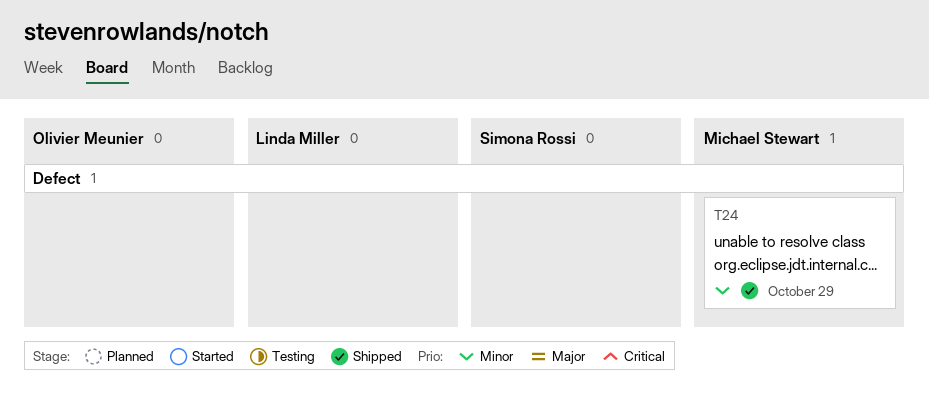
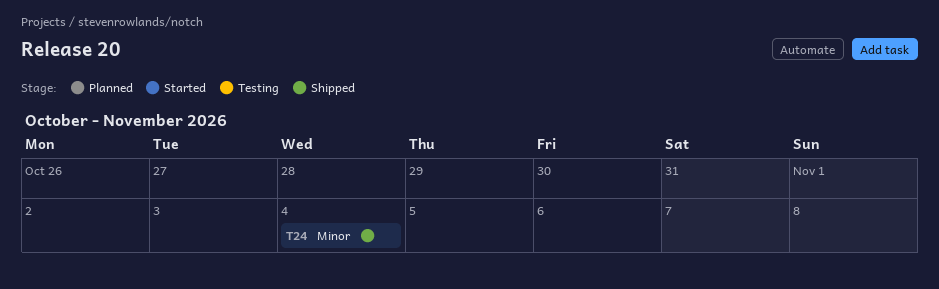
T24, due: Oct 29 -> Nov 4

